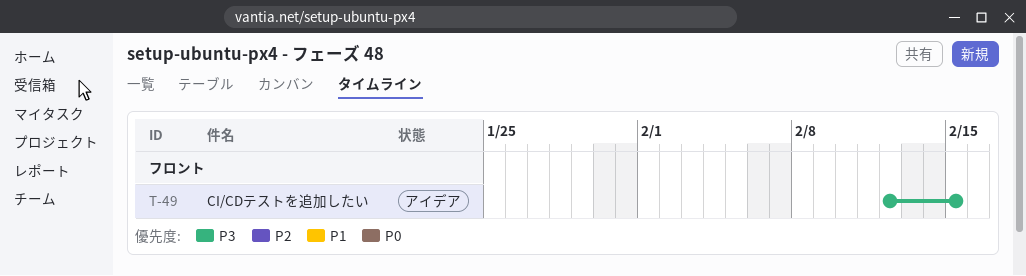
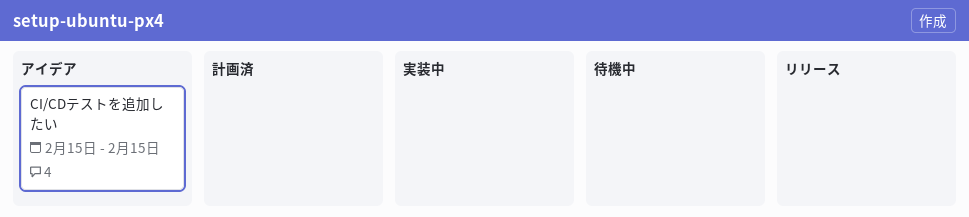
CI/CDテストを追加したい, start: Feb 12 -> Feb 15

